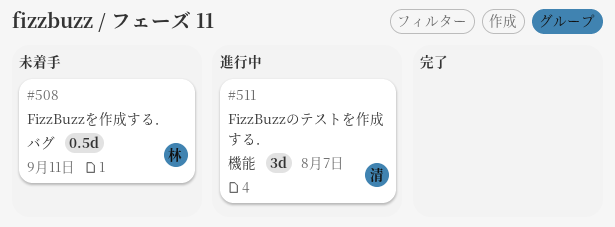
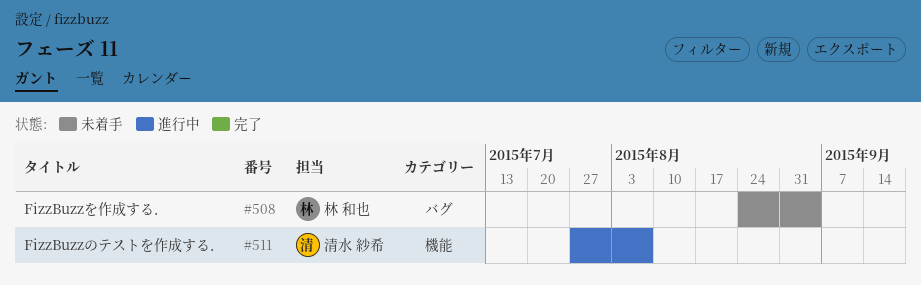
#508, due: Sep 11 -> Sep 4

